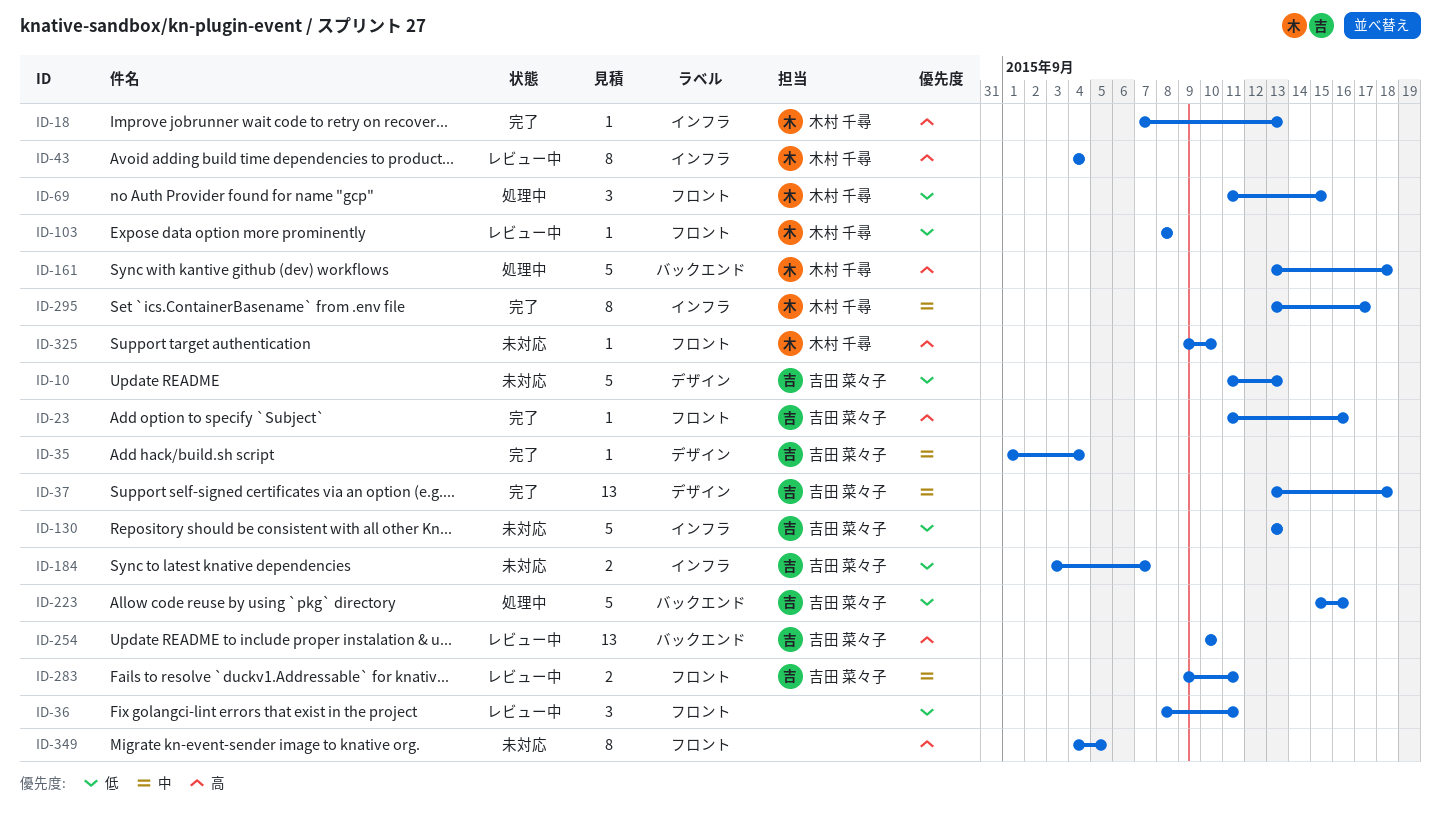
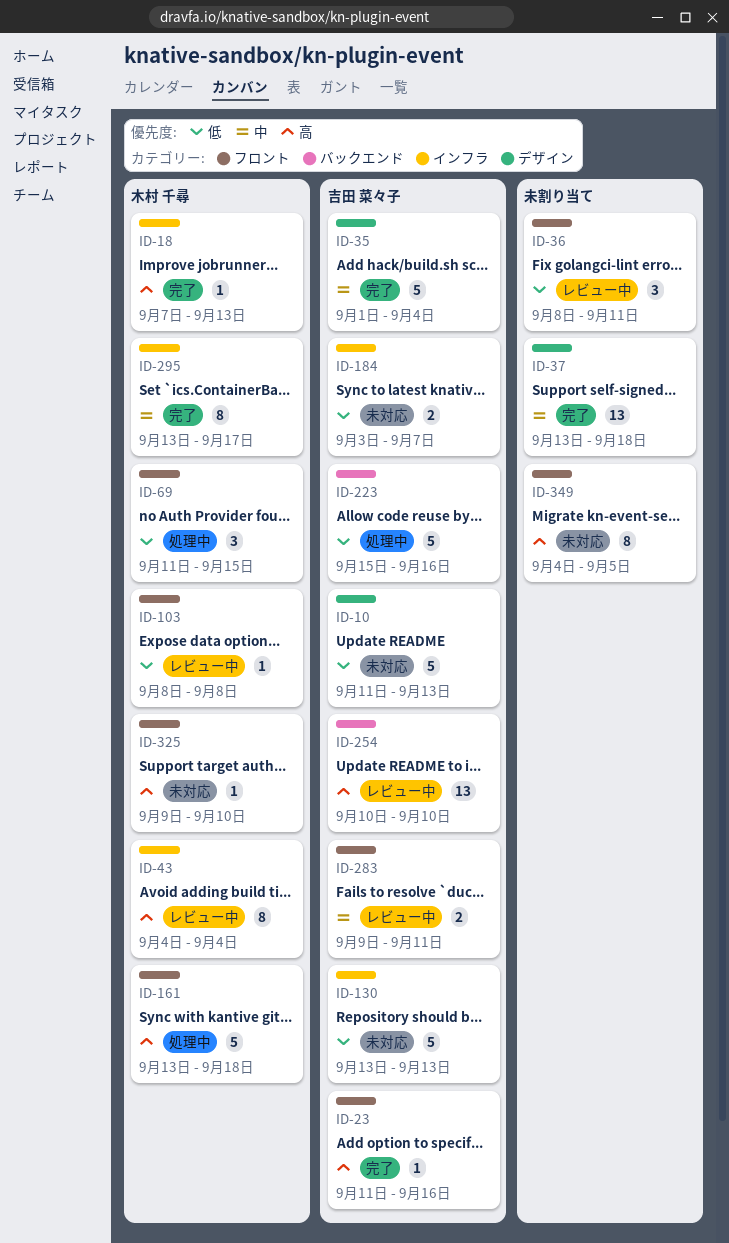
ID-35, estimate: 1 -> 5
ID-37, owner: 吉田 菜々子 -> none
ID-161, label: バックエンド -> フロント

